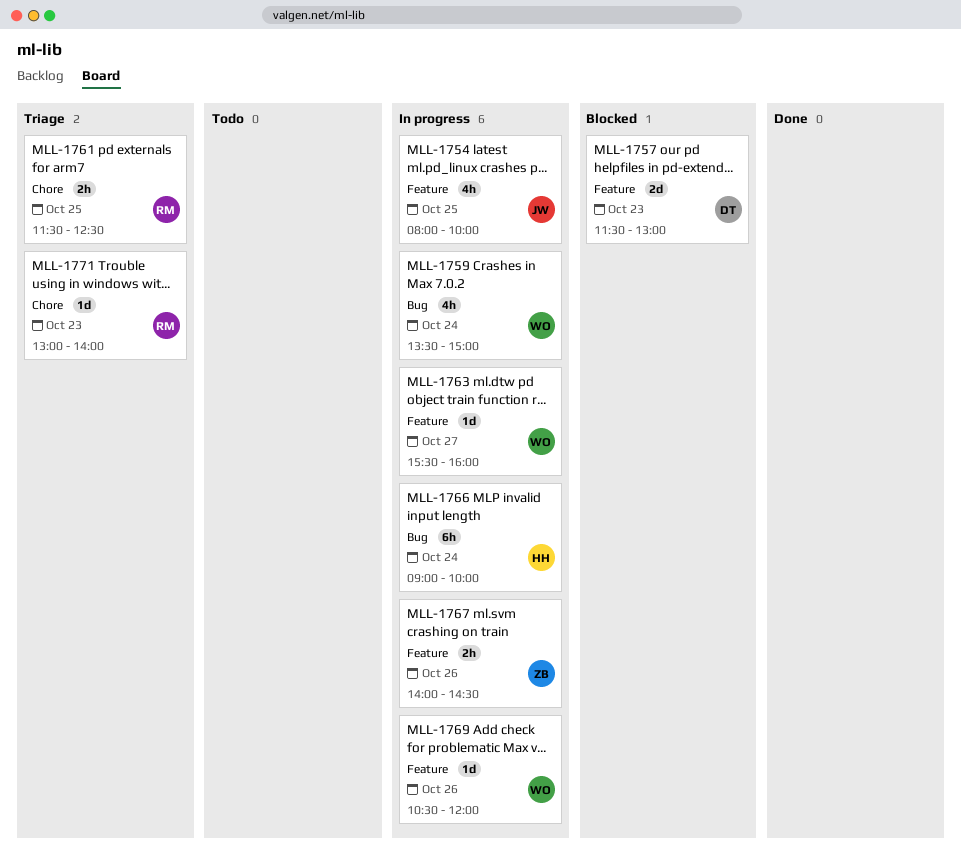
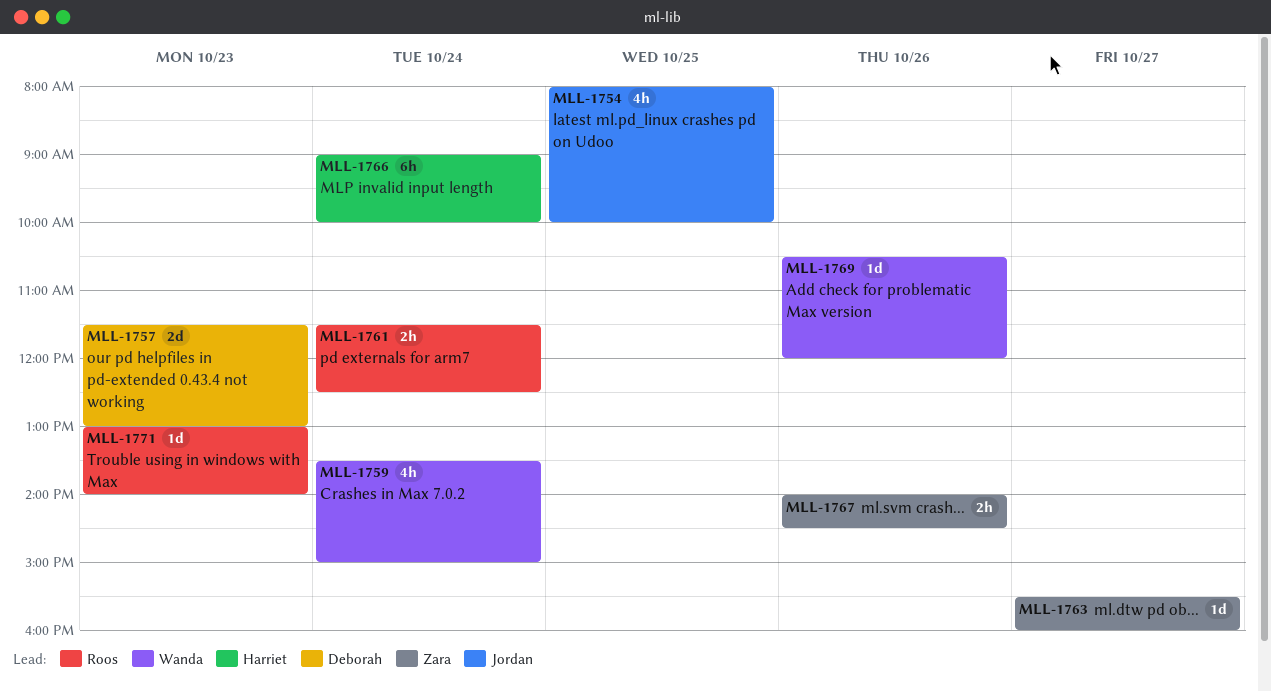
MLL-1761, day: Oct 25 -> Oct 24
MLL-1763, owner: Wanda -> Zara

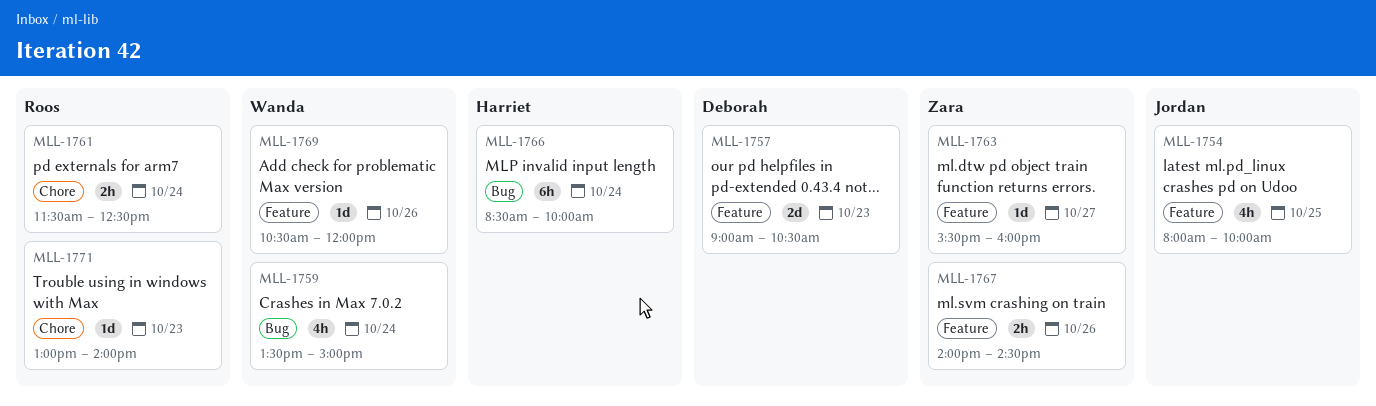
MLL-1757, begins: 11:30 -> 09:00
MLL-1757, ends: 13:00 -> 10:30
MLL-1766, begins: 09:00 -> 08:30

